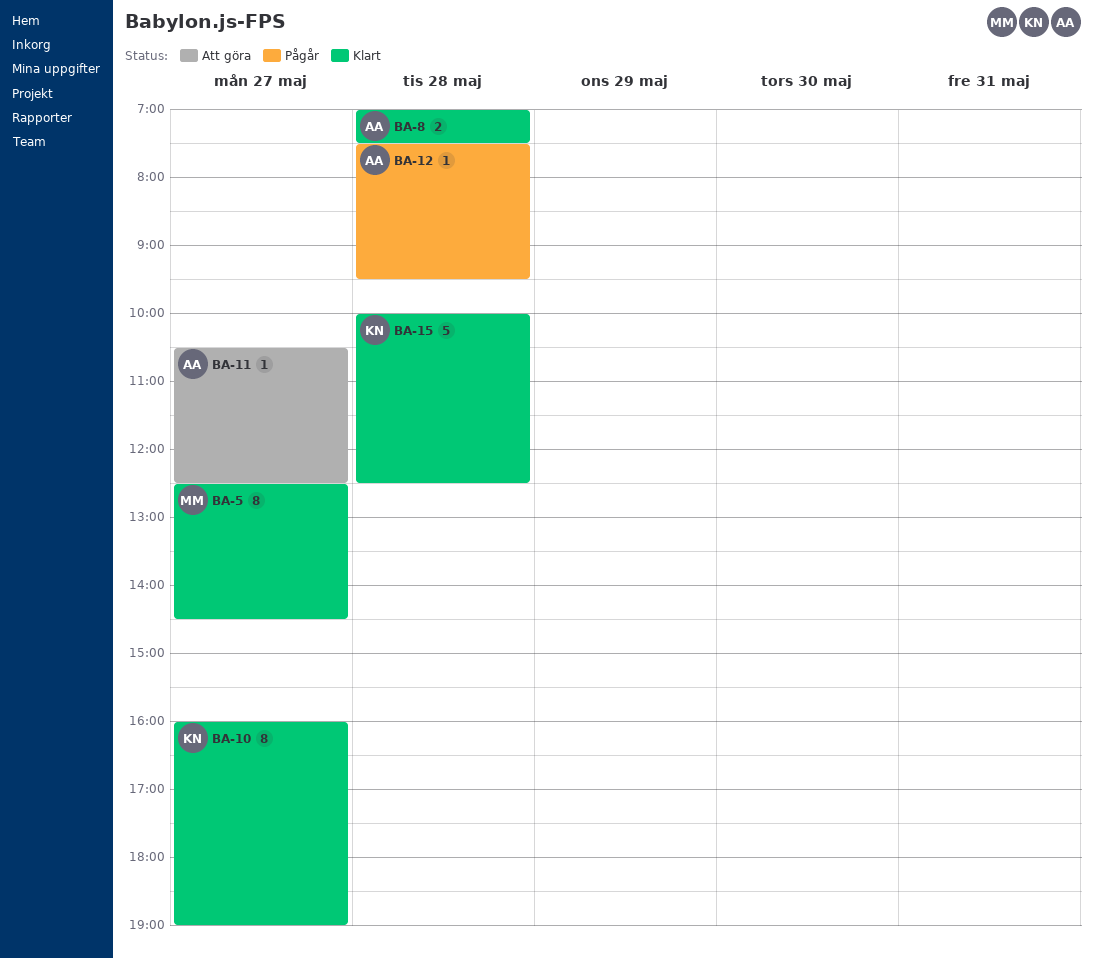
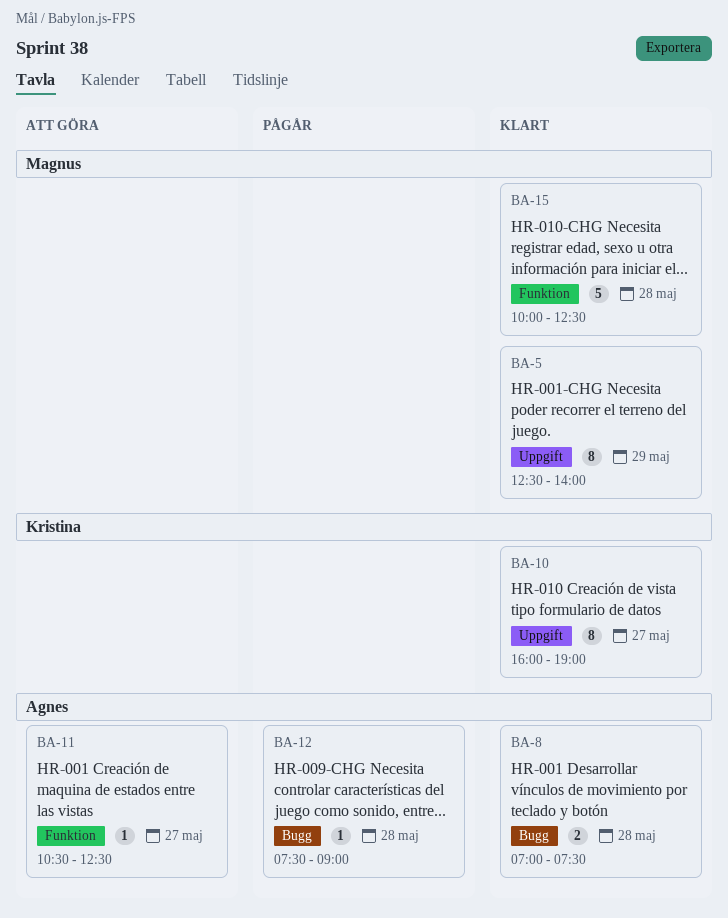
BA-5, day: May 27 -> May 29
BA-5, ends: 14:30 -> 14:00
BA-12, ends: 09:30 -> 09:00
BA-15, owner: Kristina -> Magnus

